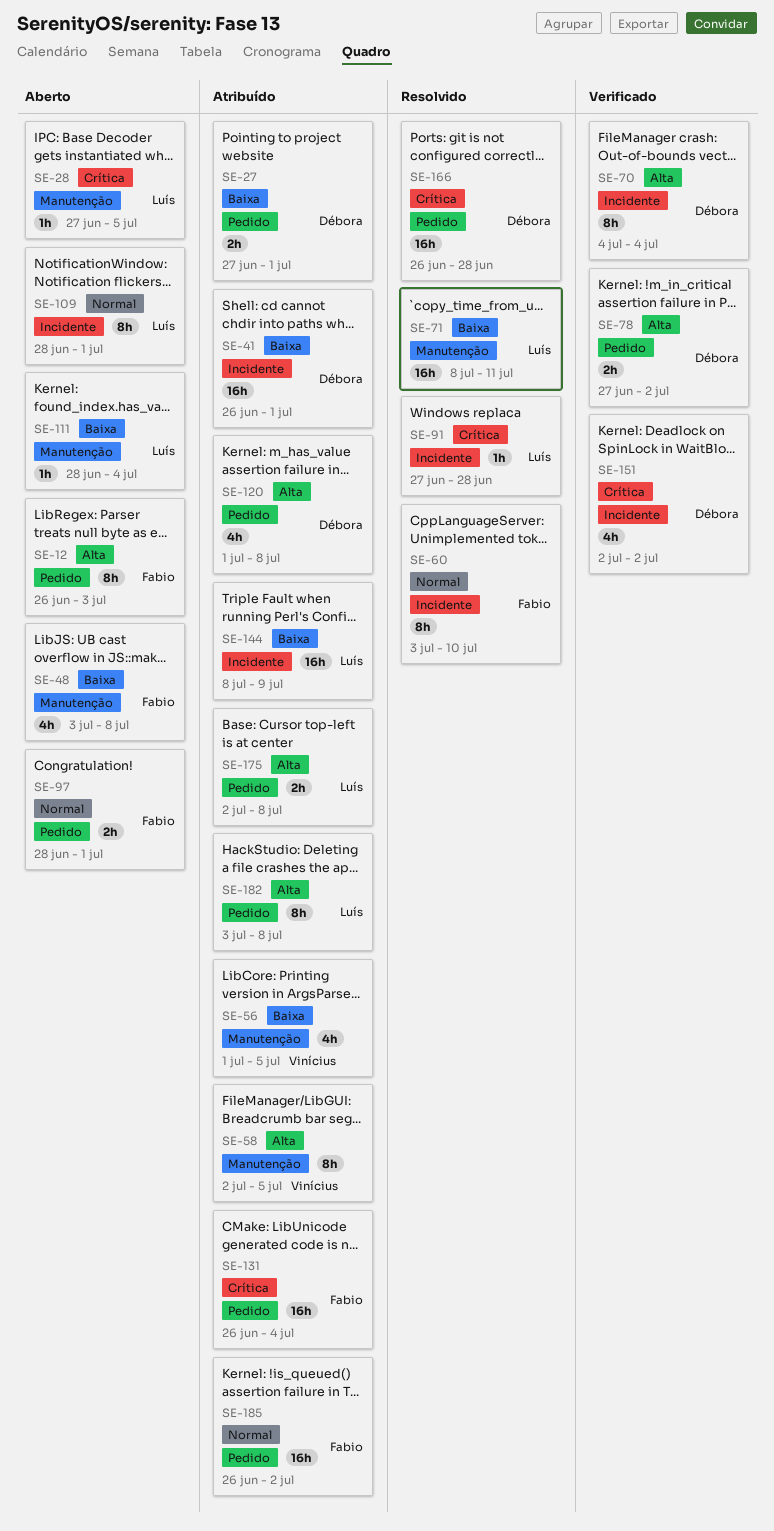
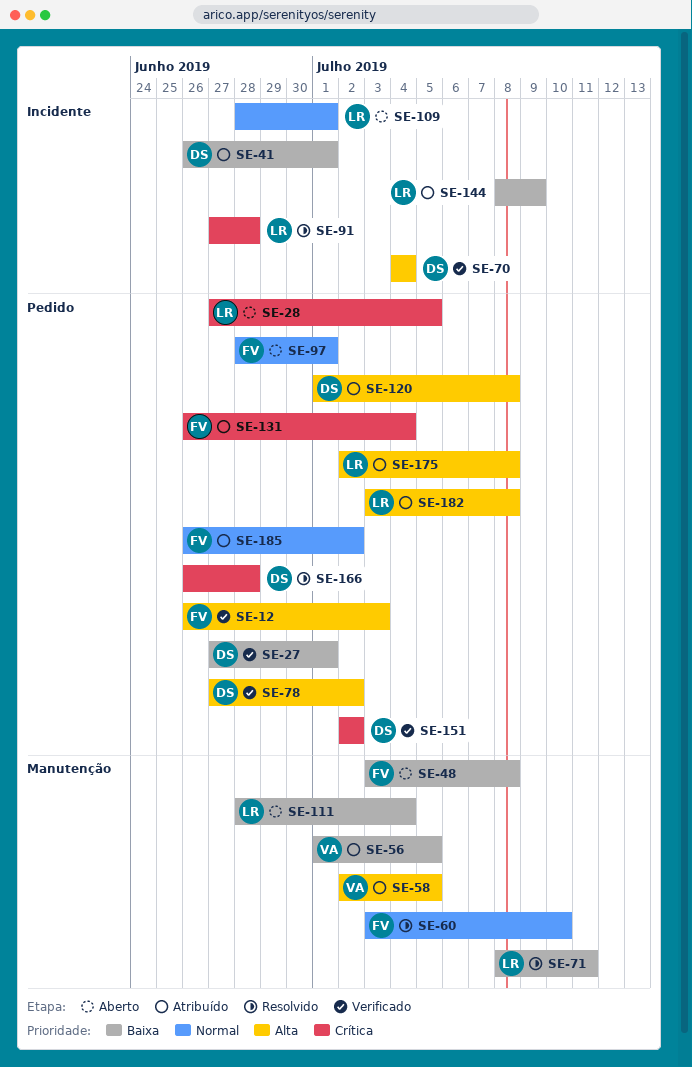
SE-12, status: Aberto -> Verificado
SE-27, status: Atribuído -> Verificado
SE-28, label: Manutenção -> Pedido
SE-60, label: Incidente -> Manutenção
SE-151, label: Incidente -> Pedido

